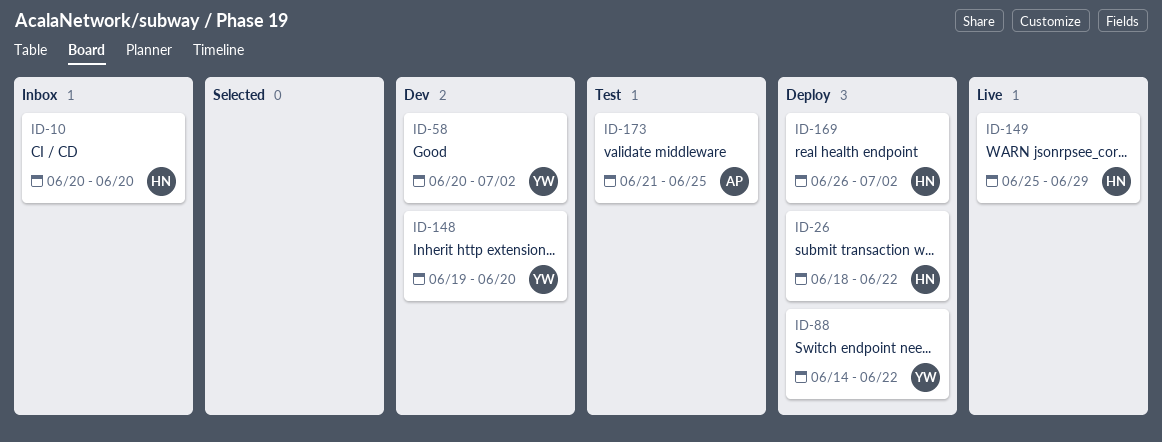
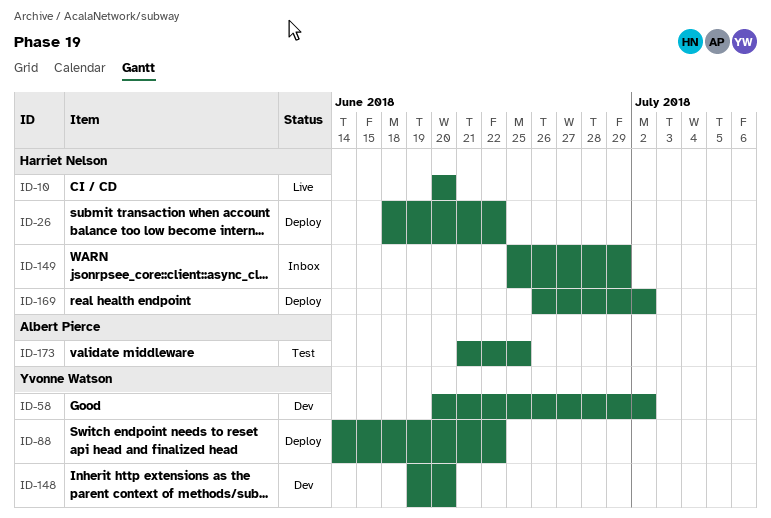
ID-10, status: Inbox -> Live
ID-149, status: Live -> Inbox

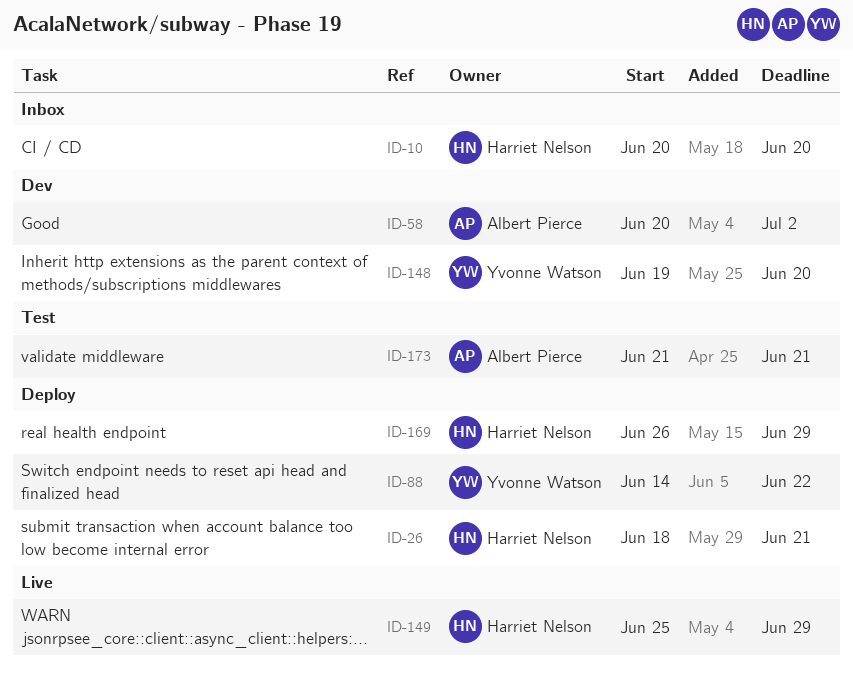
ID-10, status: Live -> Inbox
ID-26, due: Jun 22 -> Jun 21
ID-58, owner: Yvonne Watson -> Albert Pierce
ID-149, status: Inbox -> Live
ID-169, due: Jul 2 -> Jun 29
ID-173, due: Jun 25 -> Jun 21

